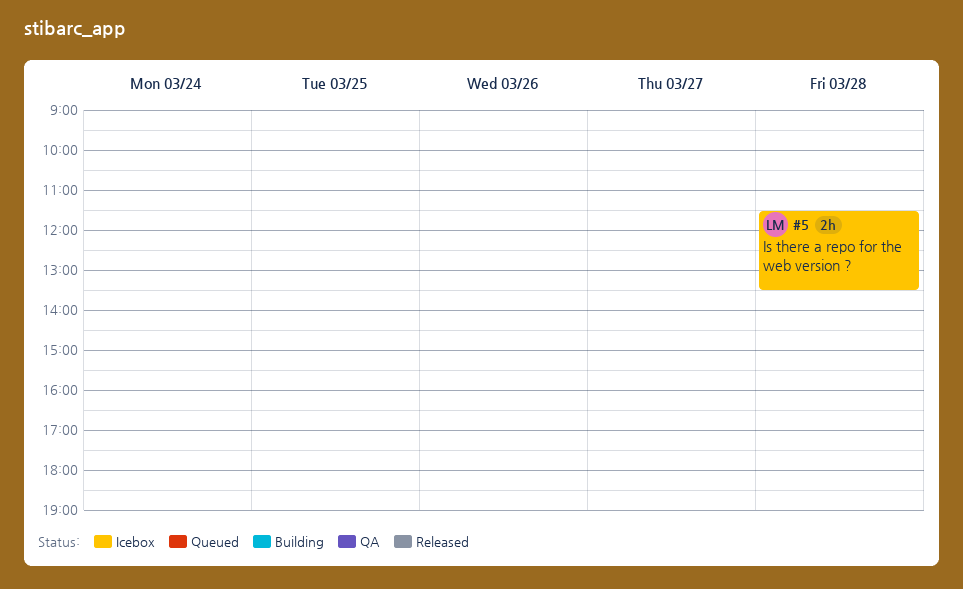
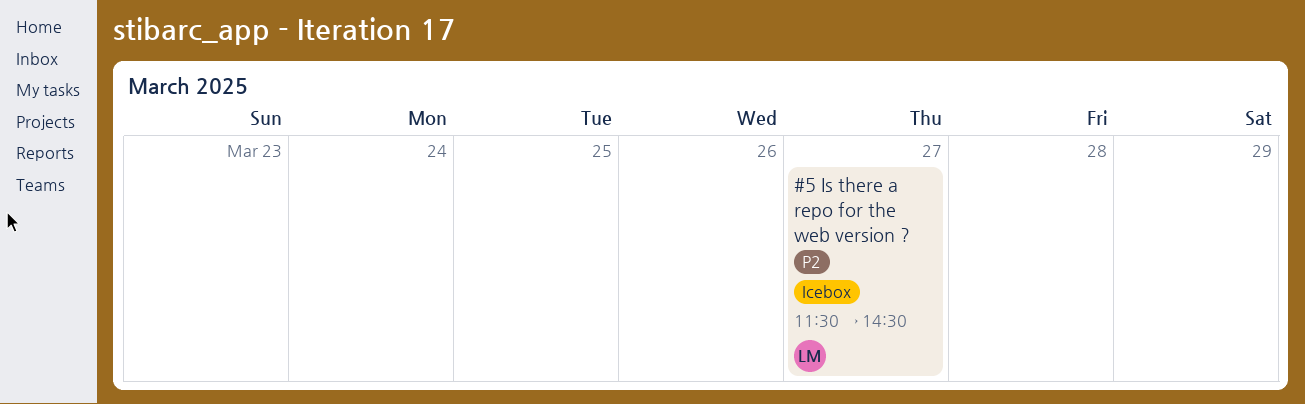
#5, day: Mar 28 -> Mar 27
#5, ends: 13:30 -> 14:30

